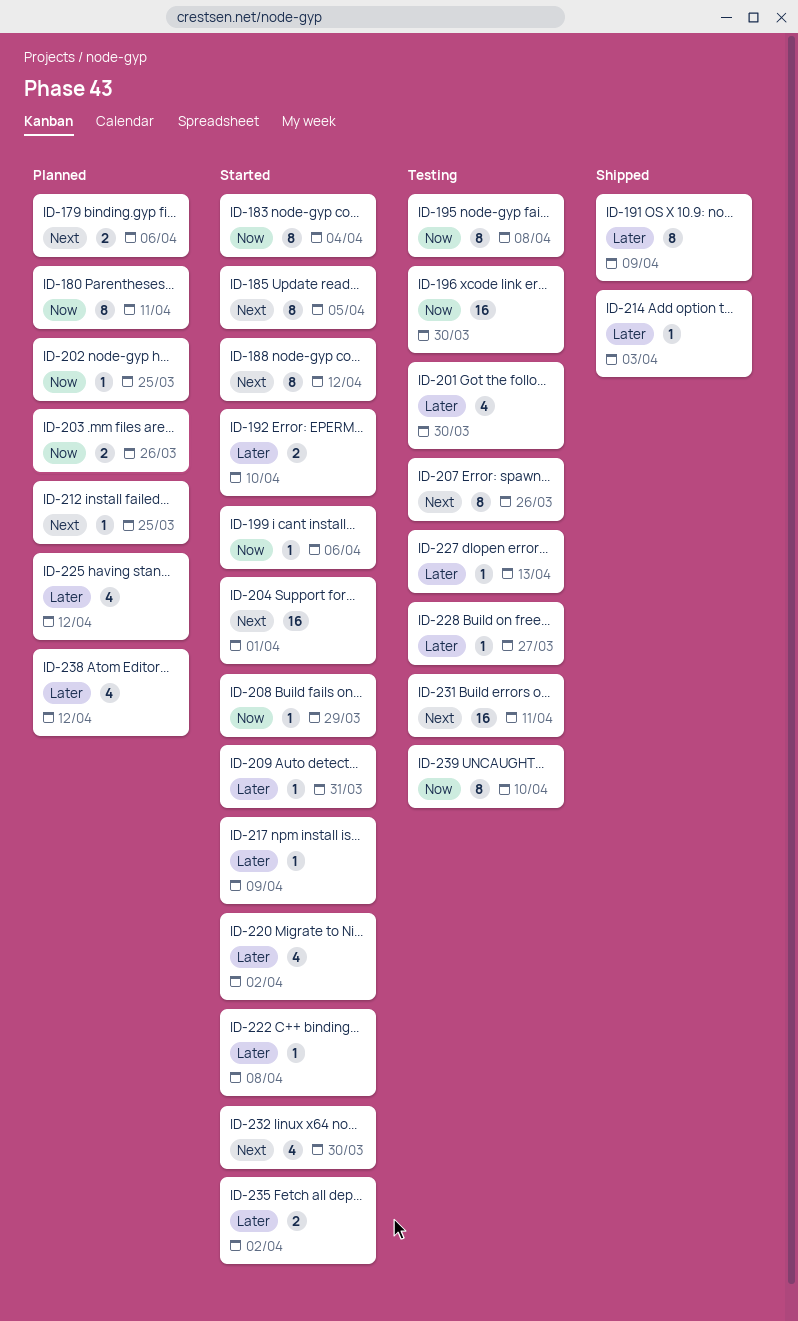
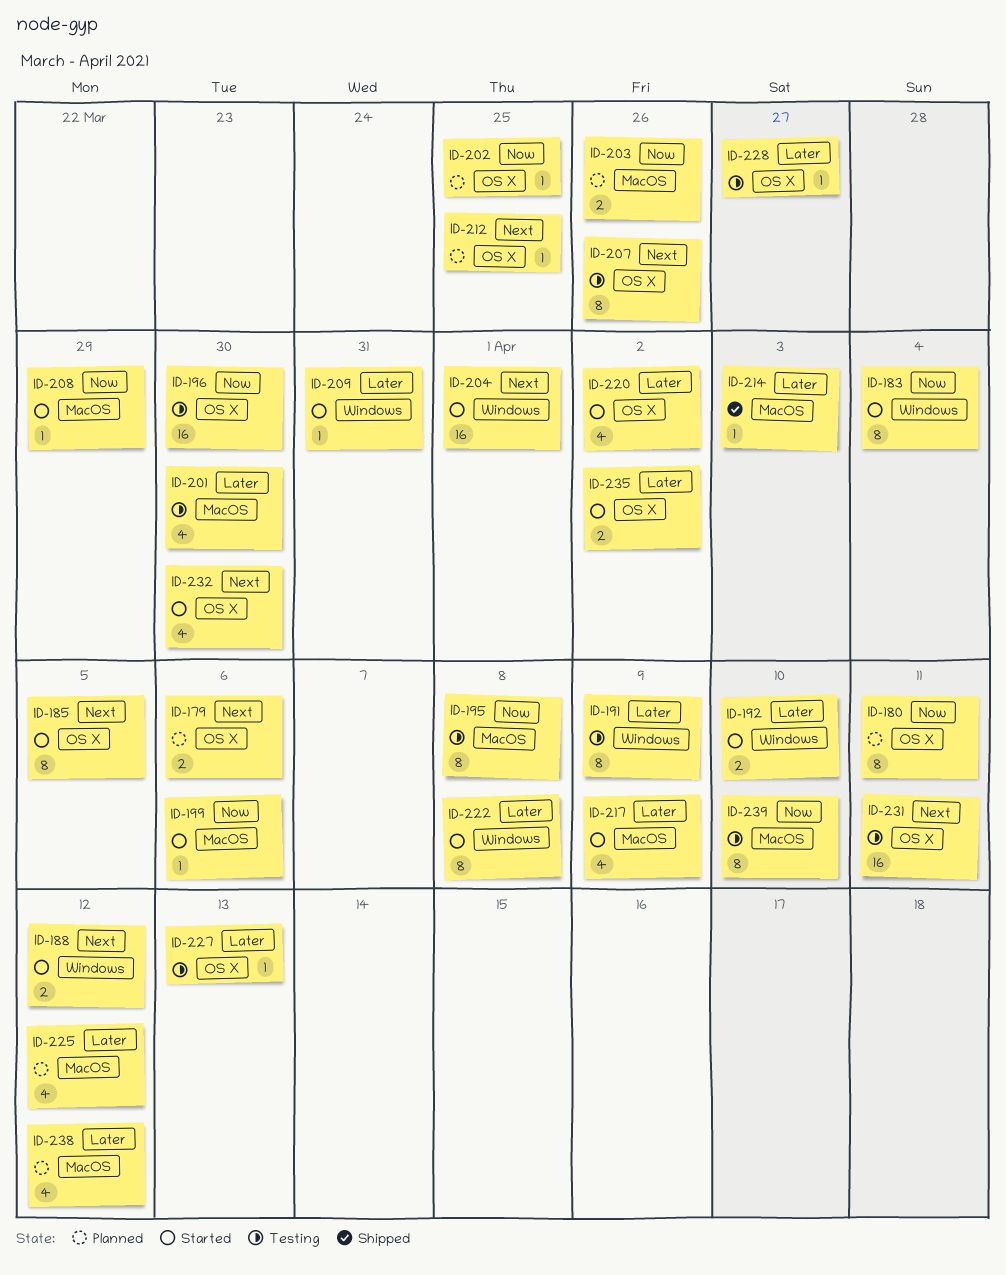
ID-188, estimate: 8 -> 2
ID-191, status: Shipped -> Testing
ID-217, estimate: 1 -> 4
ID-222, estimate: 1 -> 8

